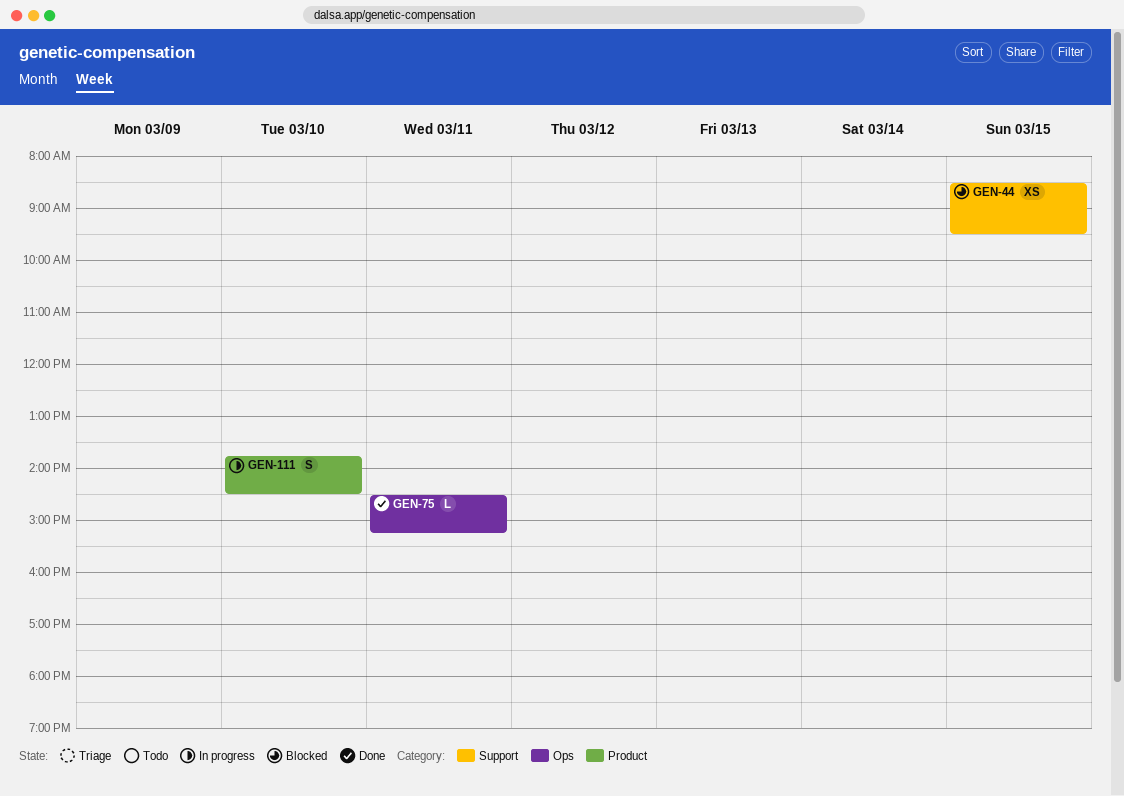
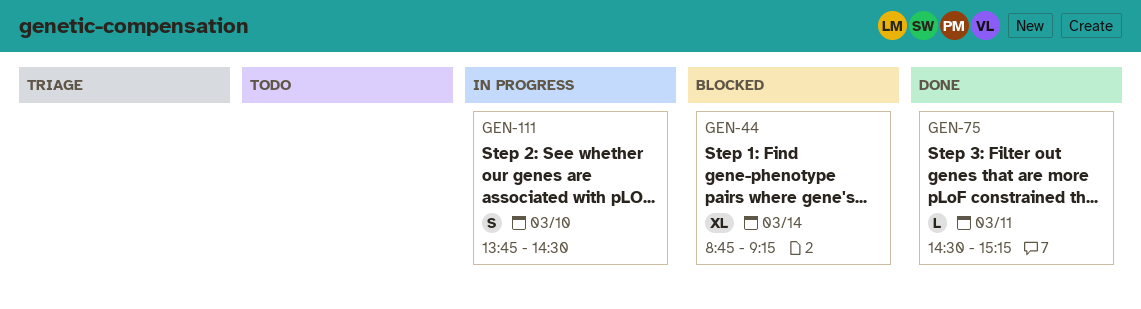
GEN-44, estimate: XS -> XL
GEN-44, day: Mar 15 -> Mar 14
GEN-44, begins: 08:30 -> 08:45
GEN-44, ends: 09:30 -> 09:15

